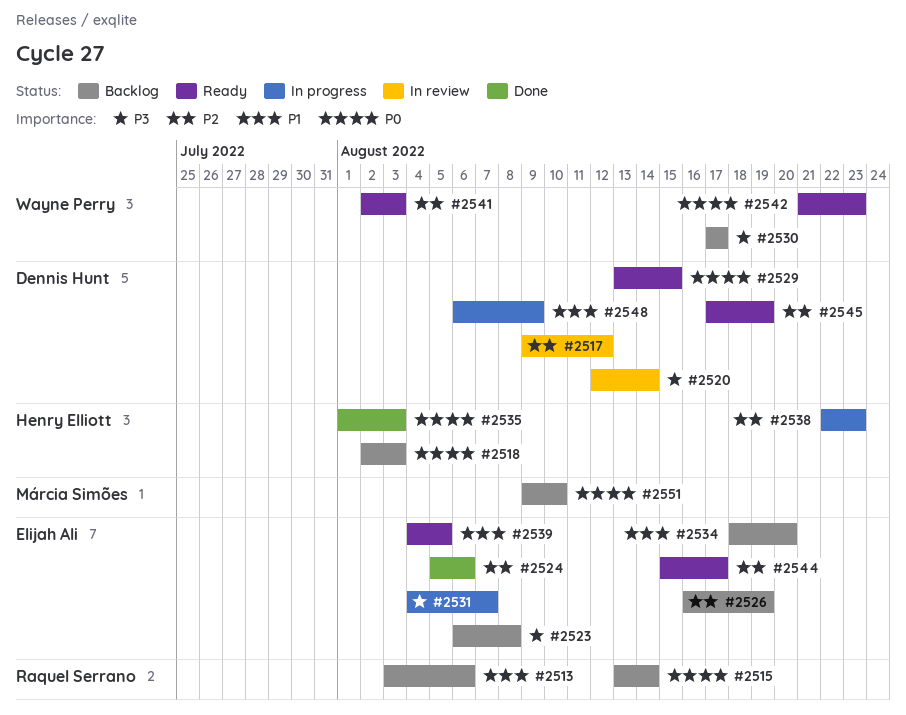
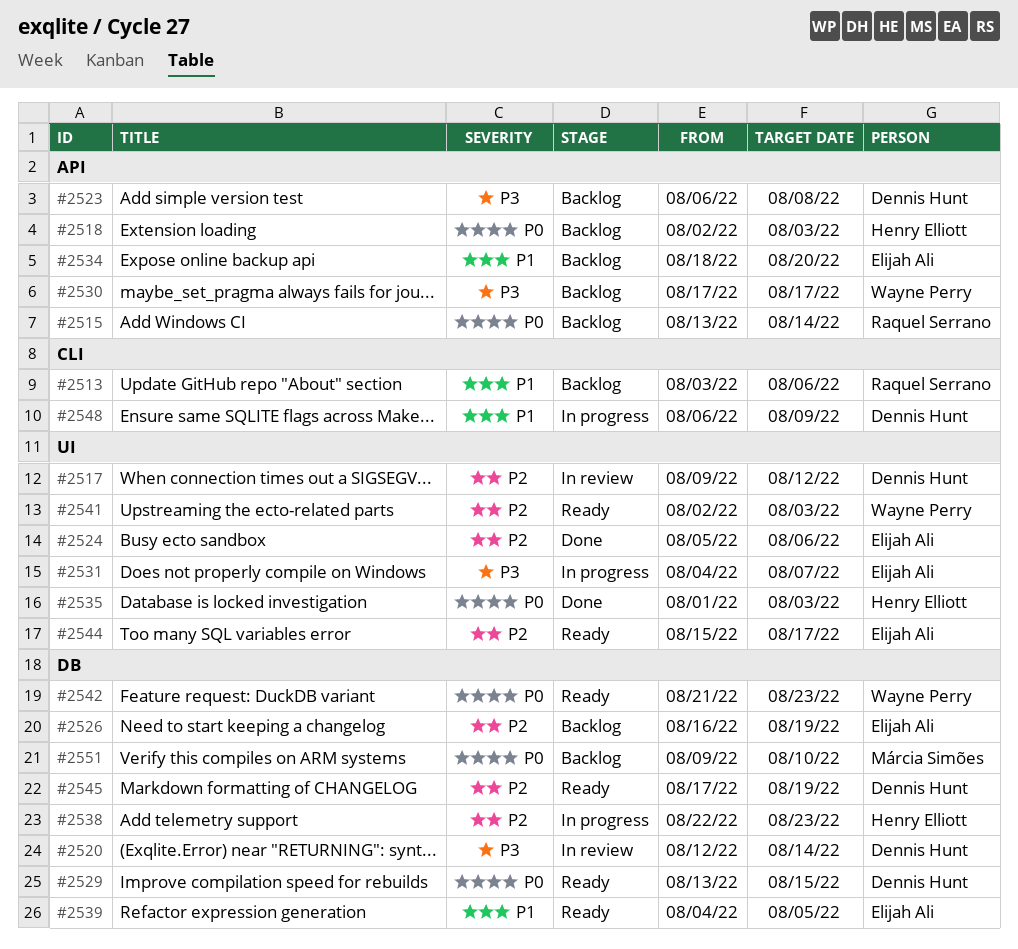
#2523, owner: Elijah Ali -> Dennis Hunt

